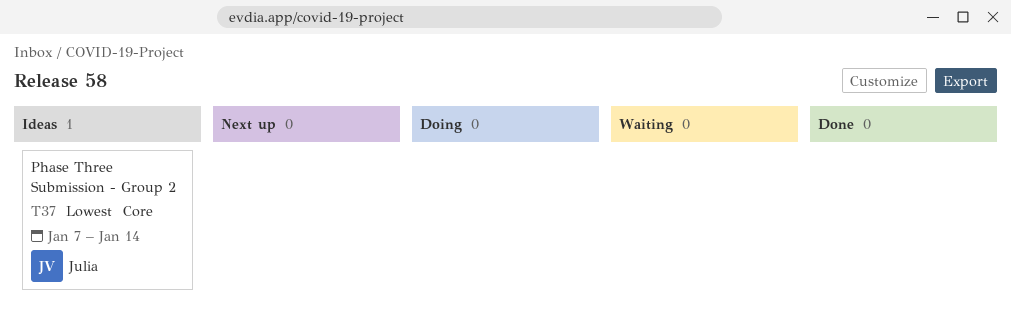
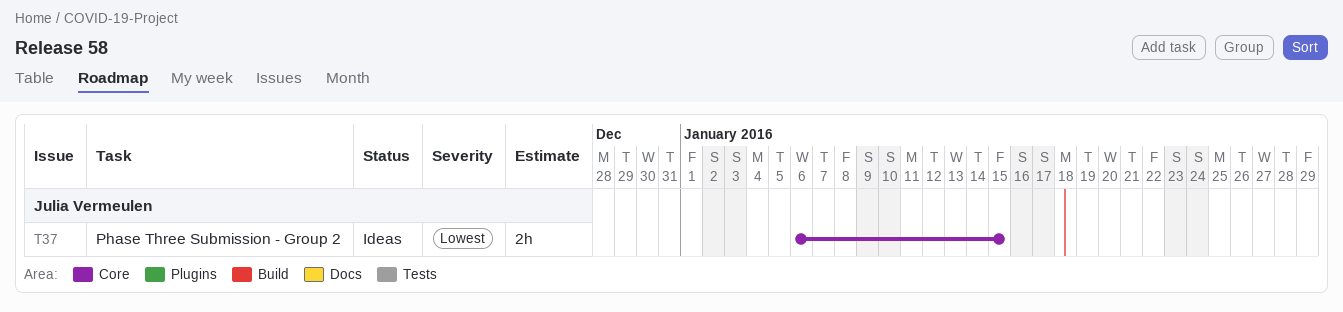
T37, start: Jan 7 -> Jan 6
T37, due: Jan 14 -> Jan 15

